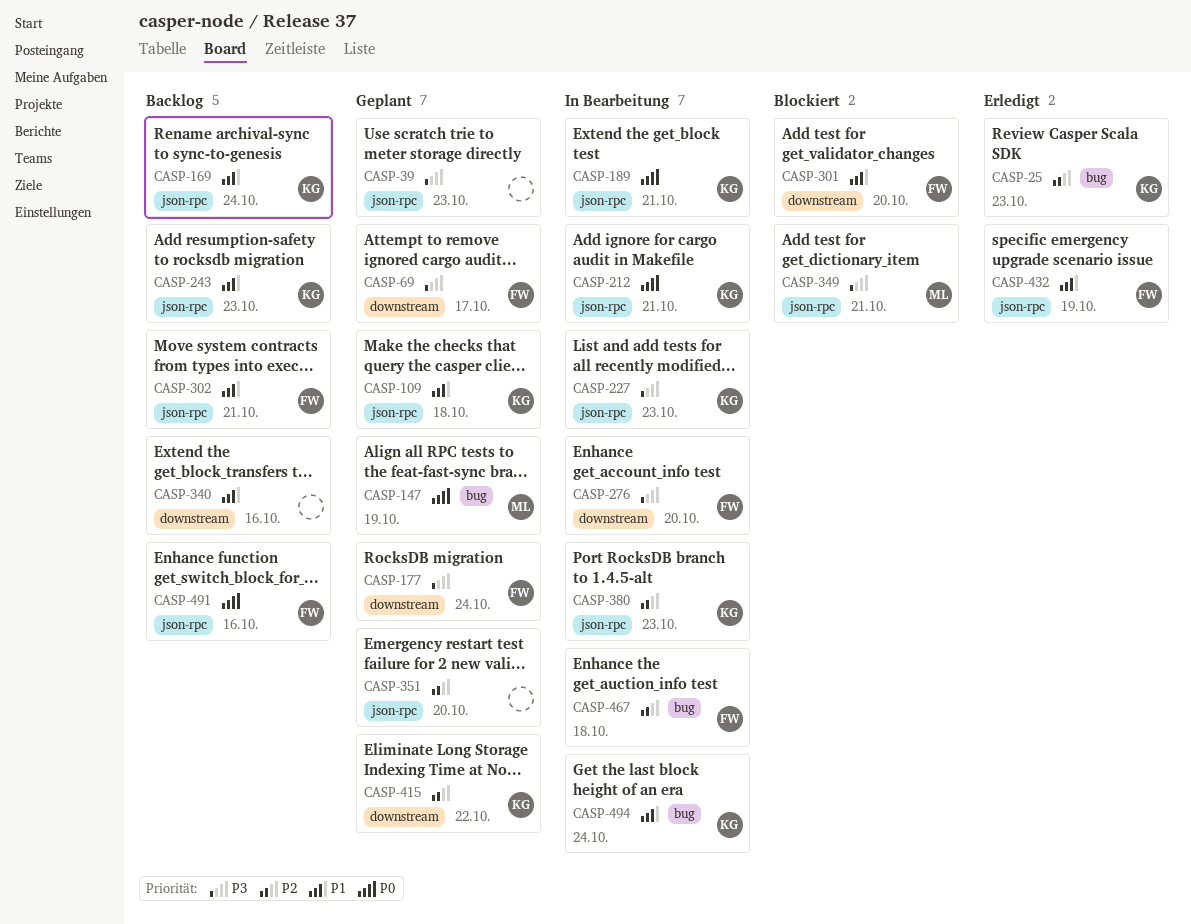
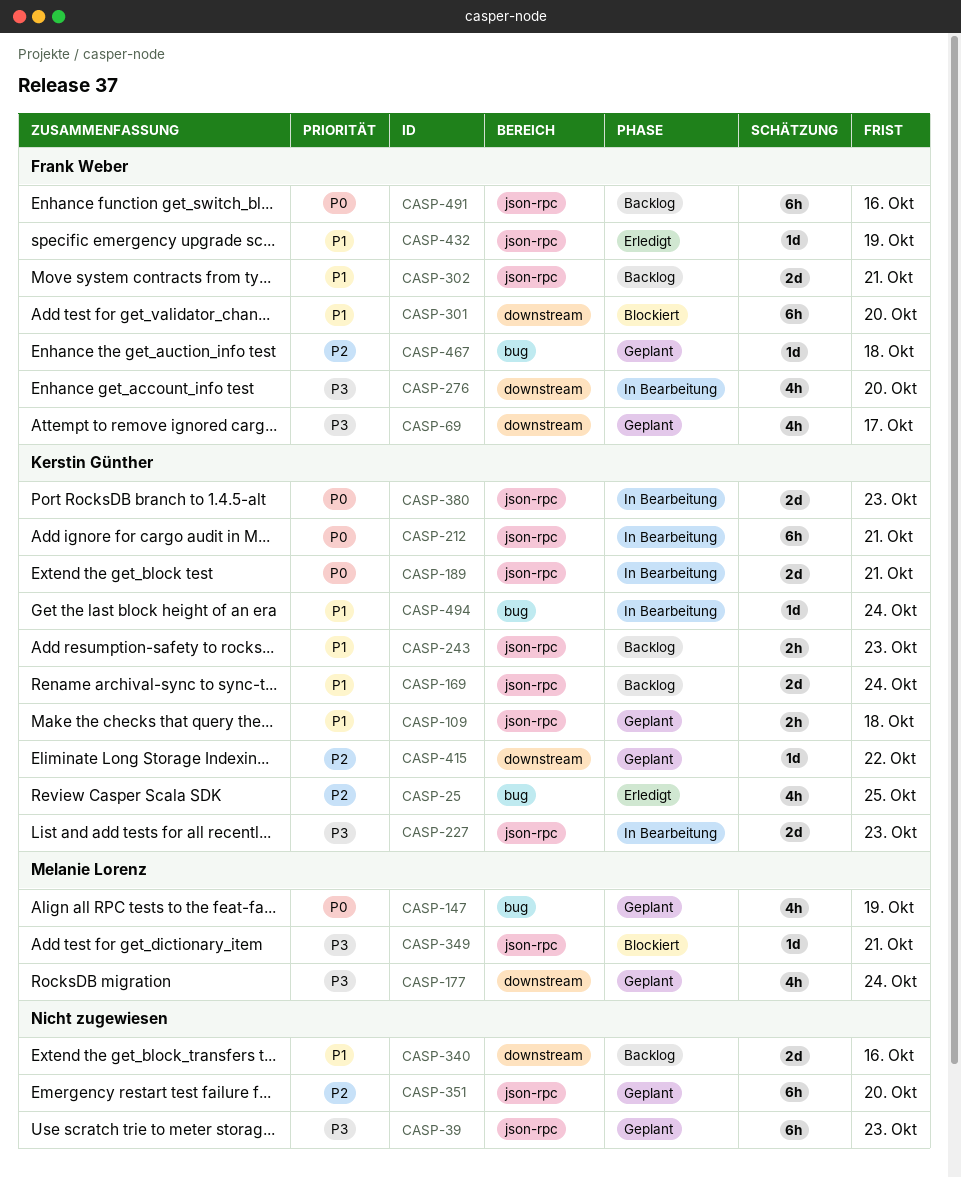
CASP-25, due: Oct 23 -> Oct 25
CASP-177, owner: Frank Weber -> Melanie Lorenz
CASP-380, priority: P2 -> P0
CASP-467, status: In Bearbeitung -> Geplant

